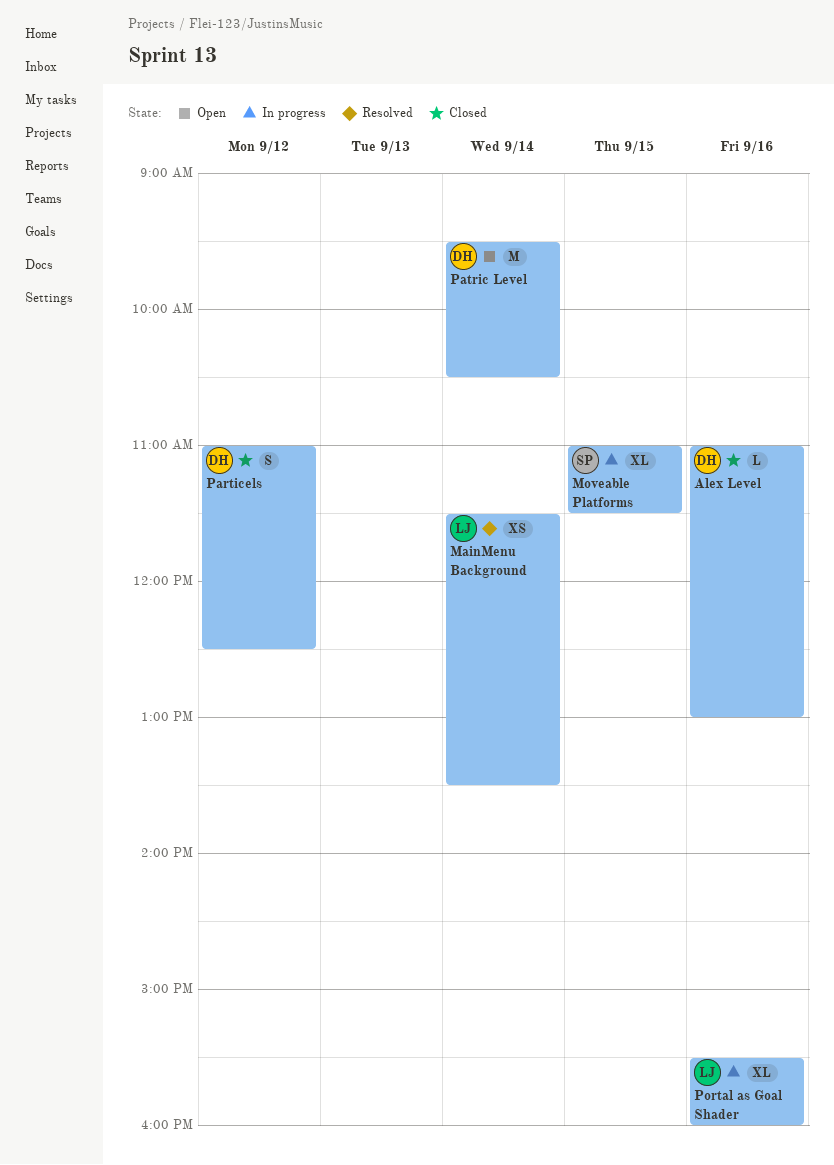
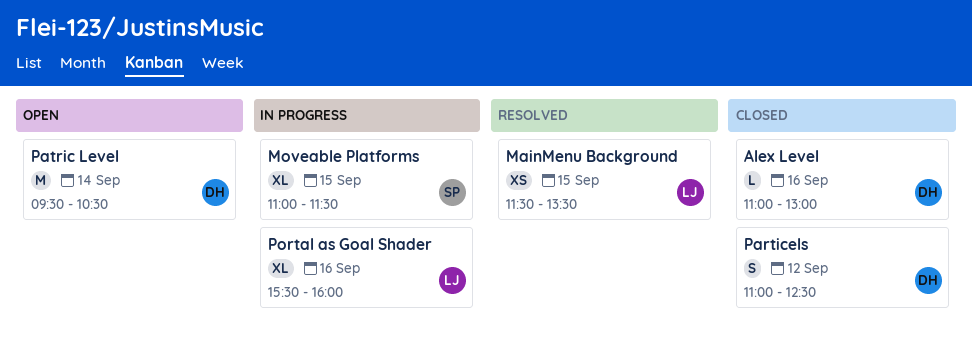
MainMenu Background, day: Sep 14 -> Sep 15

